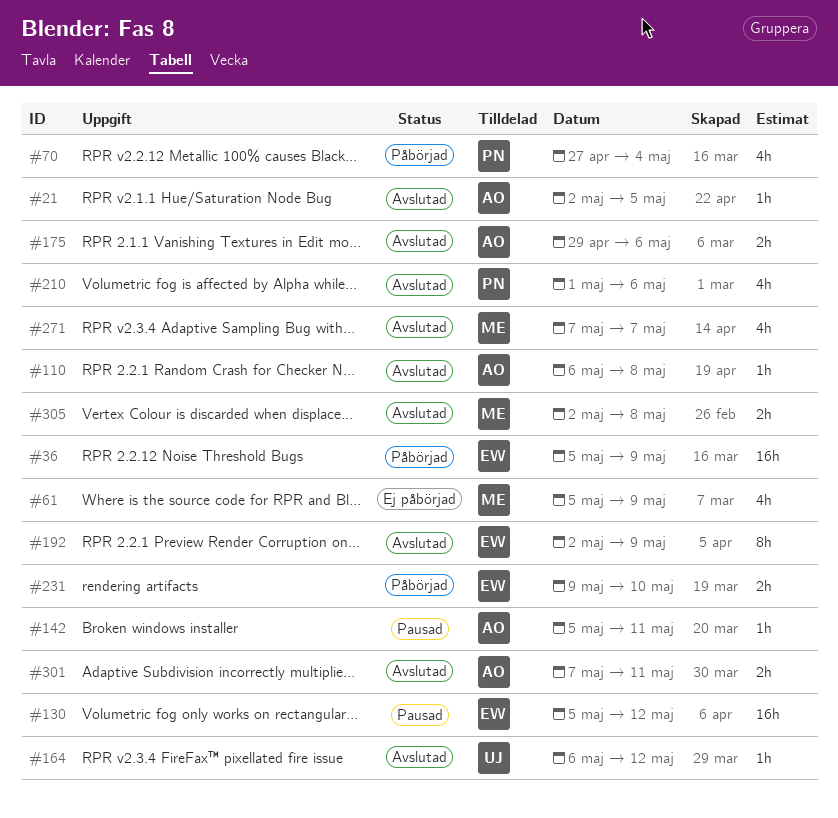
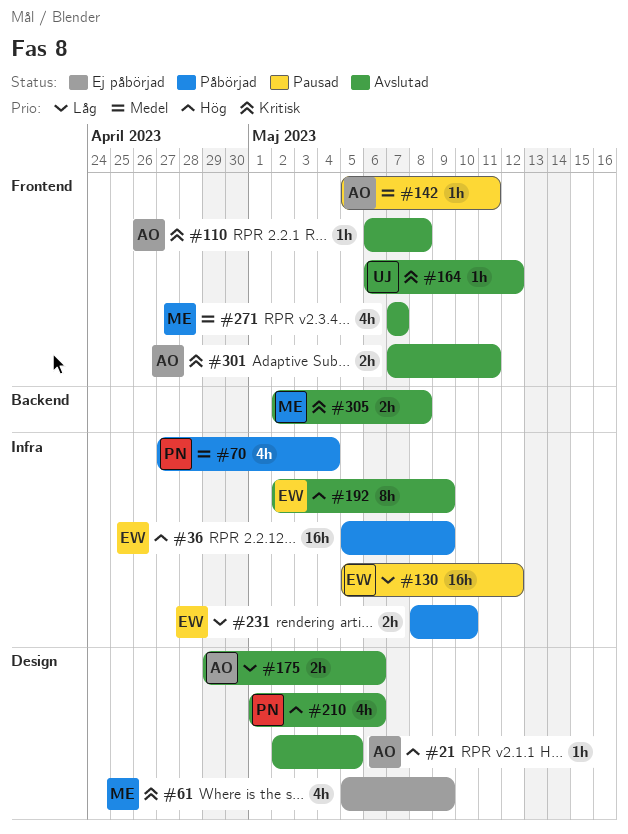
#231, start: May 9 -> May 8

